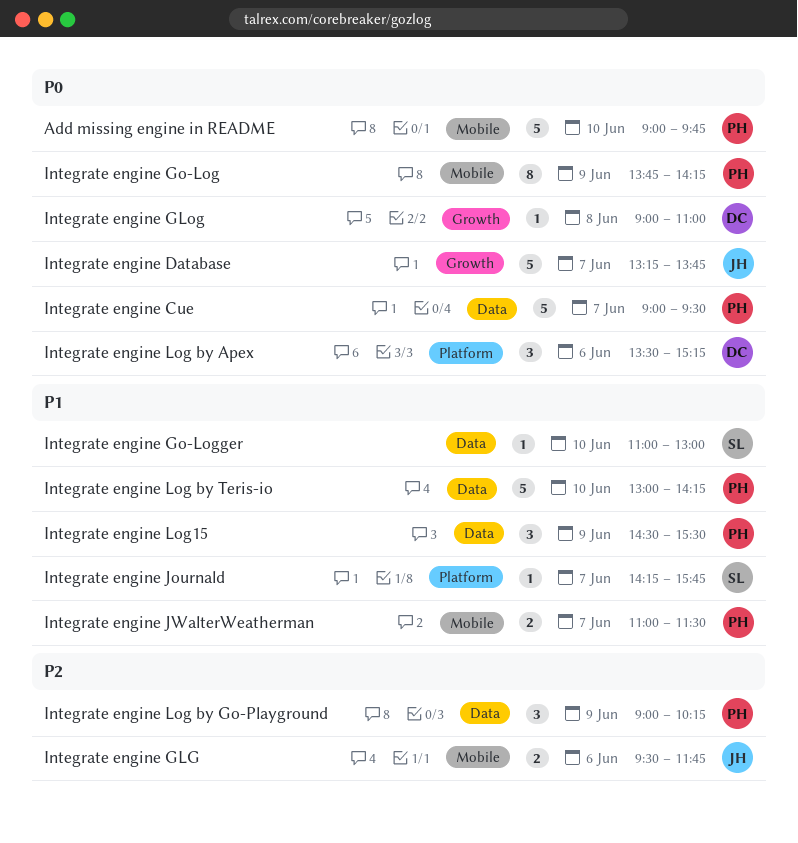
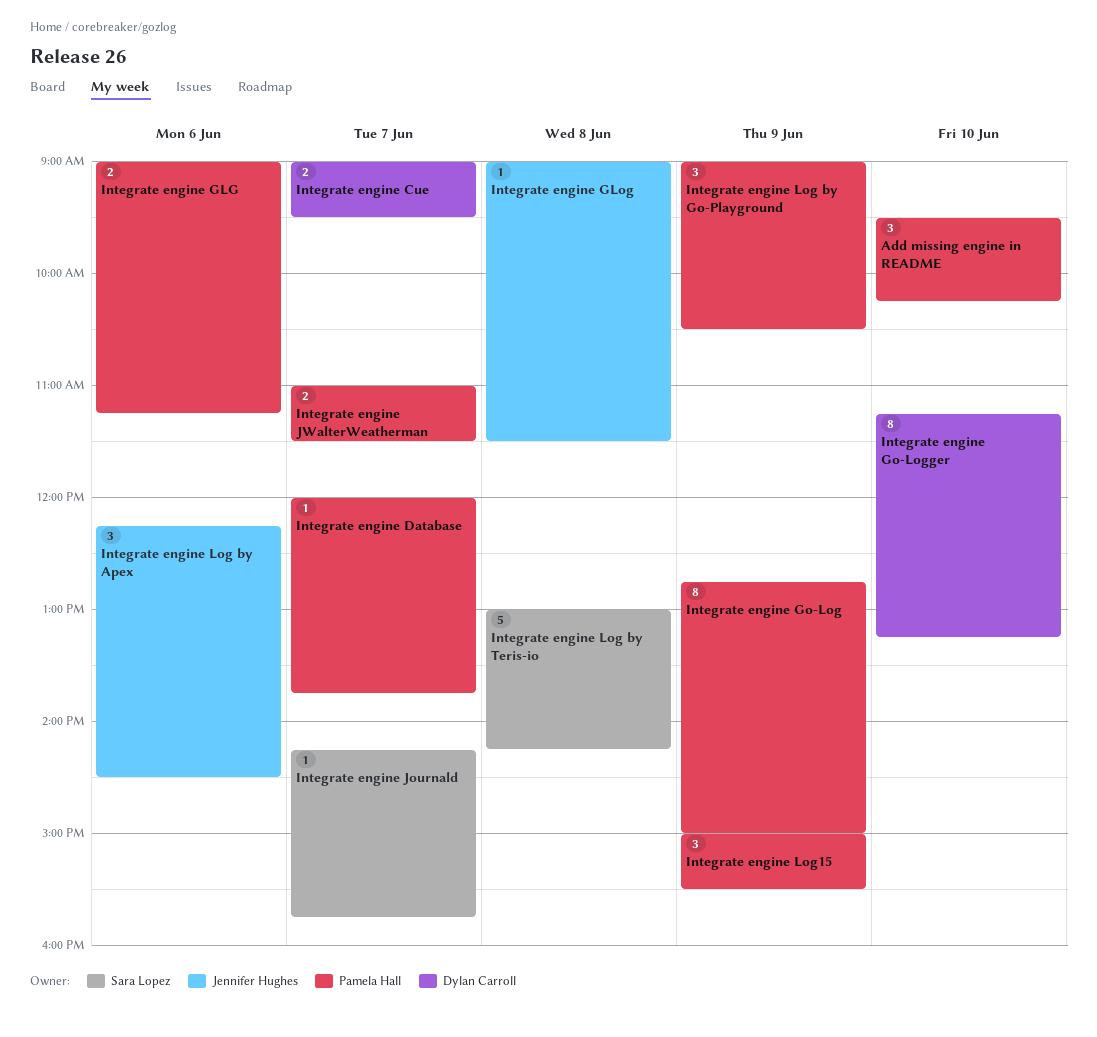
Add missing engine in README, estimate: 5 -> 3
Add missing engine in README, begins: 09:00 -> 09:30
Add missing engine in README, ends: 09:45 -> 10:15
Integrate engine Cue, owner: Pamela Hall -> Dylan Carroll
Integrate engine Cue, estimate: 5 -> 2
Integrate engine Database, owner: Jennifer Hughes -> Pamela Hall
Integrate engine Database, estimate: 5 -> 1
Integrate engine Database, begins: 13:15 -> 12:00
Integrate engine GLG, owner: Jennifer Hughes -> Pamela Hall
Integrate engine GLG, begins: 09:30 -> 09:00
Integrate engine GLG, ends: 11:45 -> 11:15
Integrate engine GLog, owner: Dylan Carroll -> Jennifer Hughes
Integrate engine GLog, ends: 11:00 -> 11:30
Integrate engine Go-Log, begins: 13:45 -> 12:45
Integrate engine Go-Log, ends: 14:15 -> 15:00
Integrate engine Go-Logger, owner: Sara Lopez -> Dylan Carroll
Integrate engine Go-Logger, estimate: 1 -> 8
Integrate engine Go-Logger, begins: 11:00 -> 11:15
Integrate engine Go-Logger, ends: 13:00 -> 13:15
Integrate engine Log by Apex, owner: Dylan Carroll -> Jennifer Hughes
Integrate engine Log by Apex, begins: 13:30 -> 12:15
Integrate engine Log by Apex, ends: 15:15 -> 14:30
Integrate engine Log by Go-Playground, ends: 10:15 -> 10:30
Integrate engine Log by Teris-io, owner: Pamela Hall -> Sara Lopez
Integrate engine Log by Teris-io, day: Jun 10 -> Jun 8
Integrate engine Log15, begins: 14:30 -> 15:00

